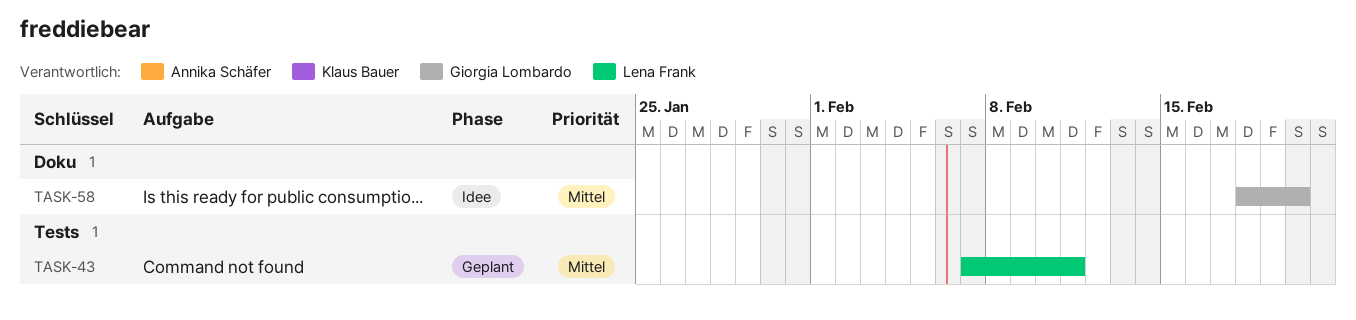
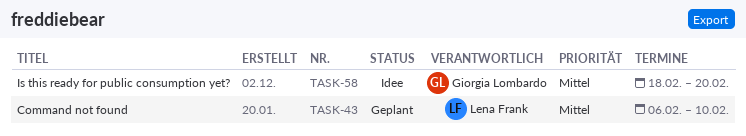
TASK-43, start: Feb 7 -> Feb 6
TASK-43, due: Feb 11 -> Feb 10

